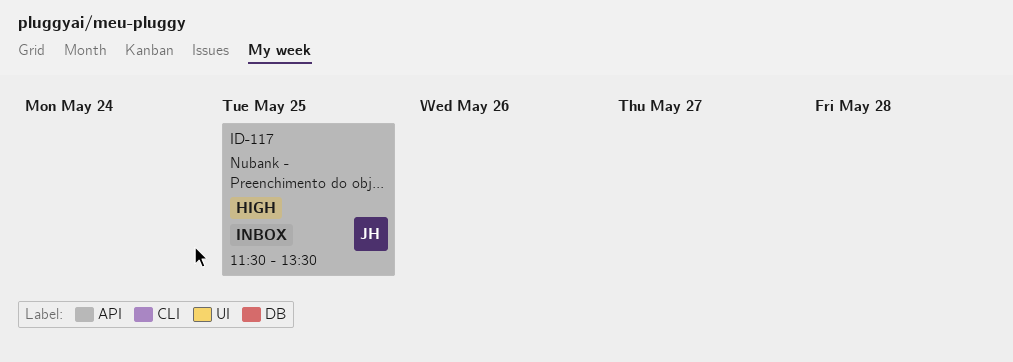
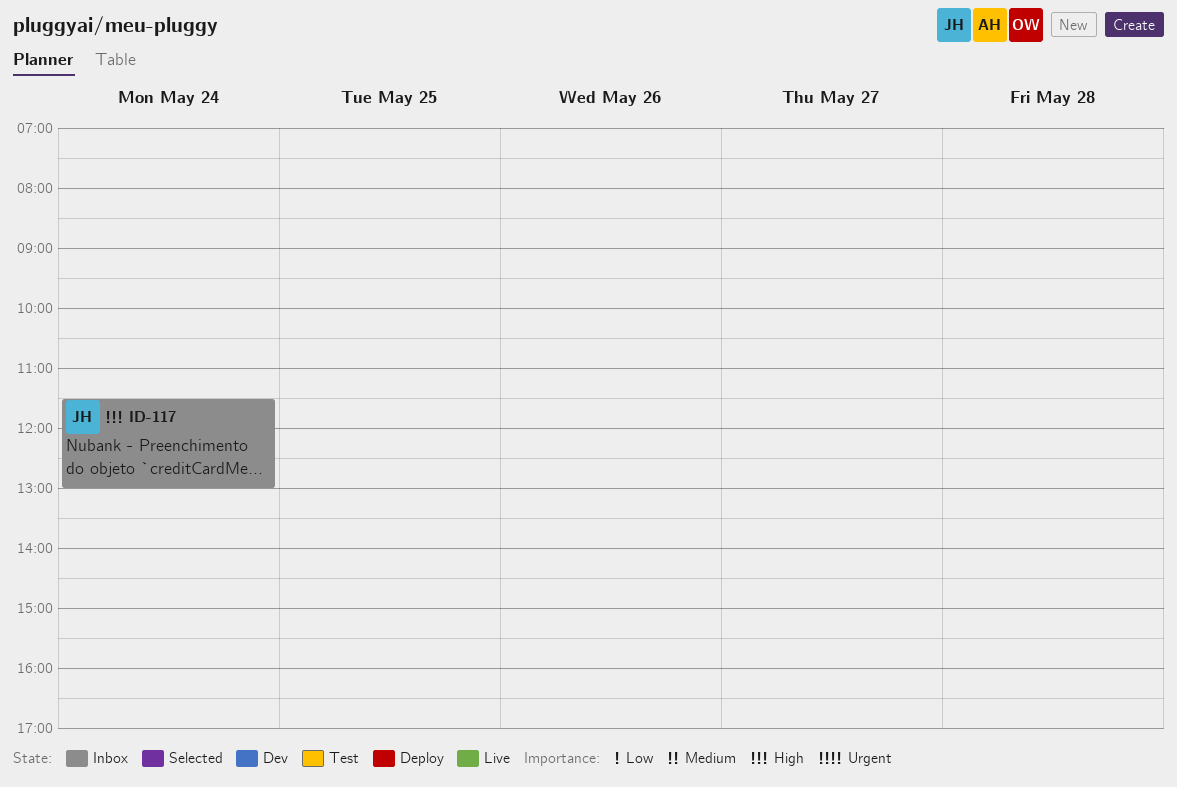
ID-117, day: May 25 -> May 24
ID-117, ends: 13:30 -> 13:00

